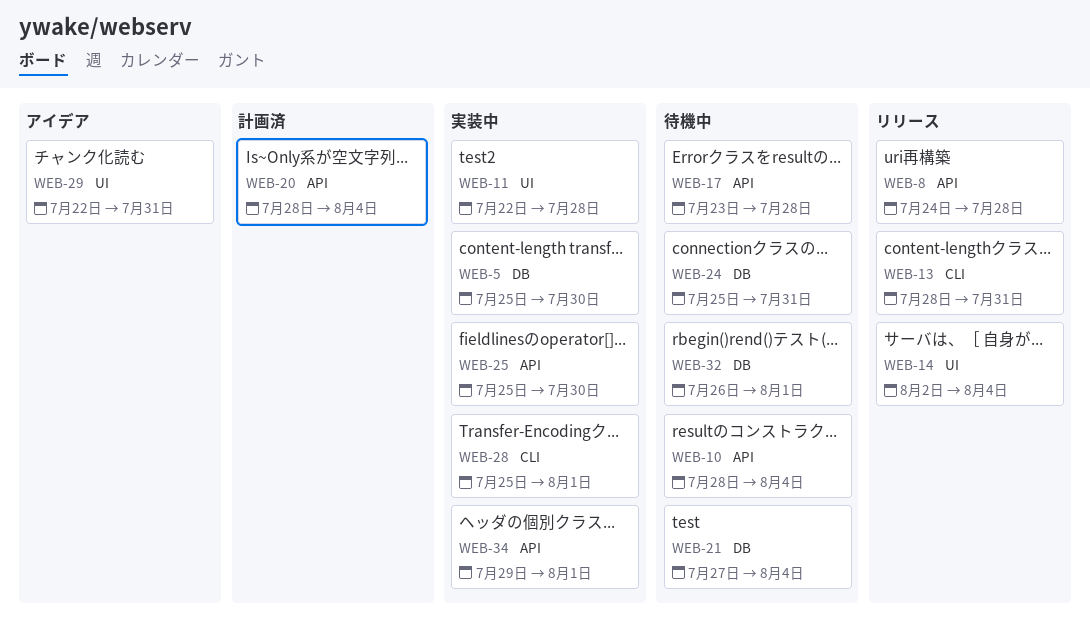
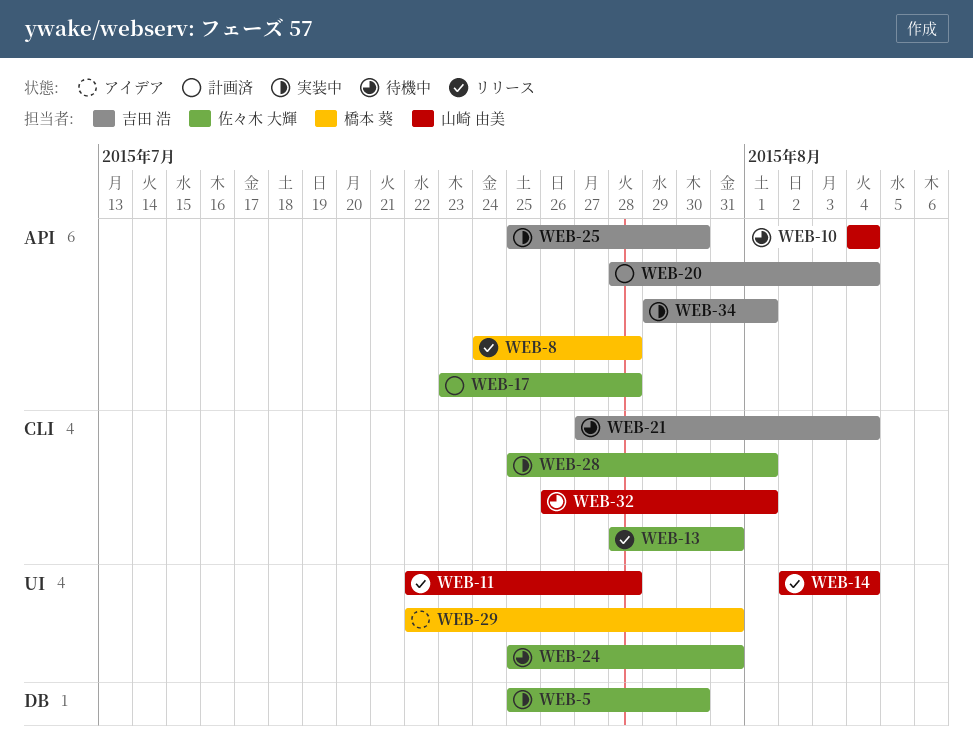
WEB-10, start: Jul 28 -> Aug 4
WEB-11, status: 実装中 -> リリース
WEB-17, status: 待機中 -> 計画済
WEB-21, label: DB -> CLI
WEB-24, label: DB -> UI
WEB-32, label: DB -> CLI

